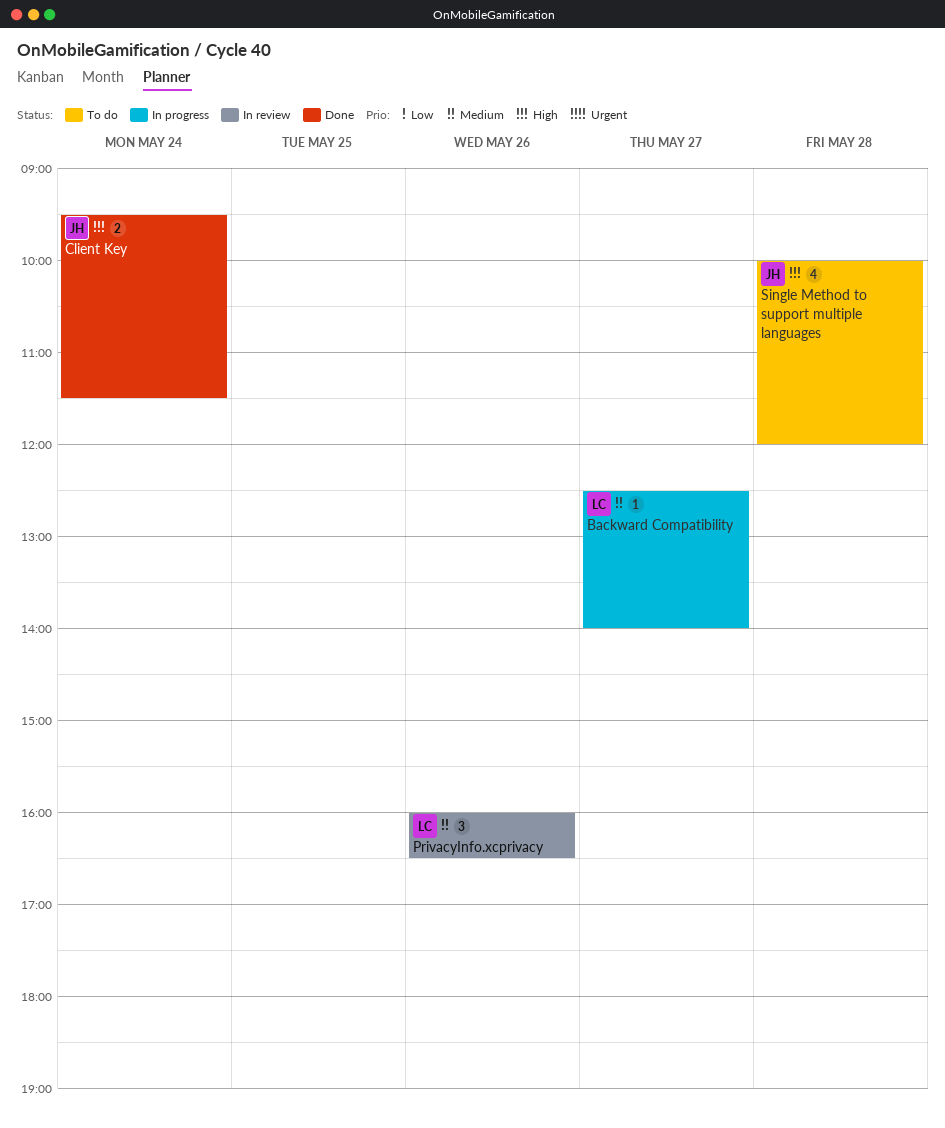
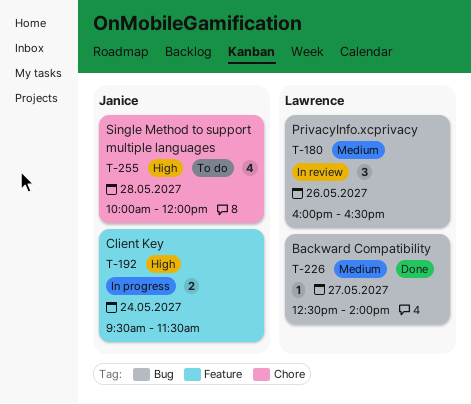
Backward Compatibility, status: In progress -> Done
Client Key, status: Done -> In progress

